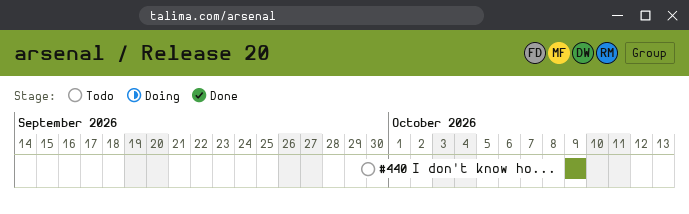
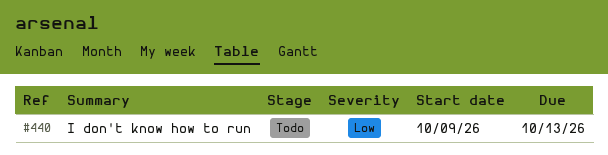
#440, due: Oct 9 -> Oct 13

